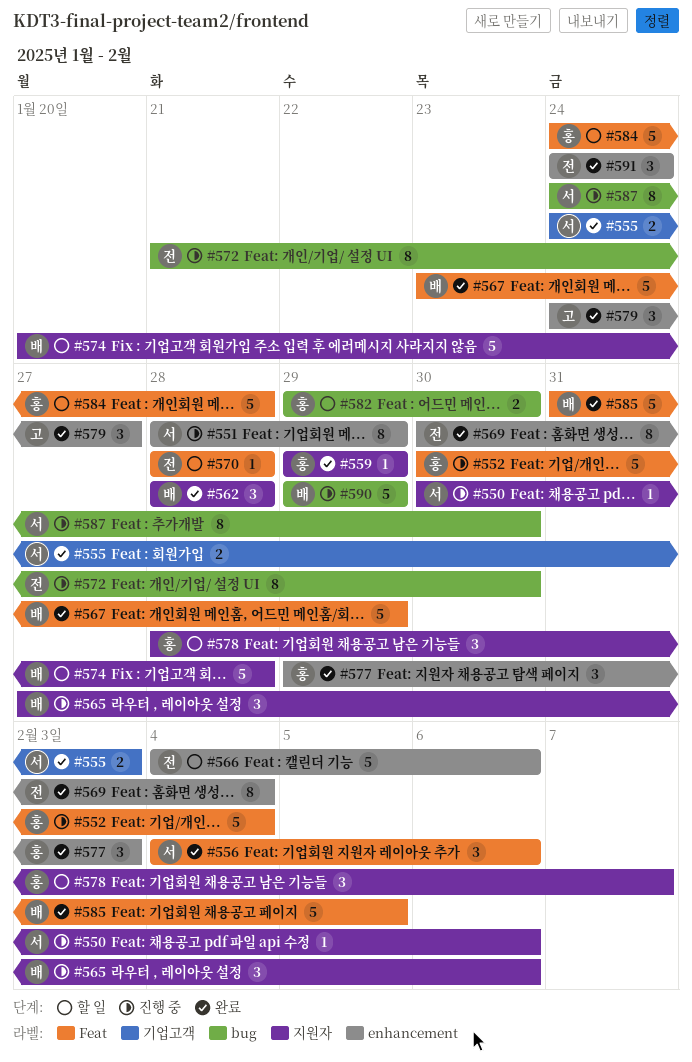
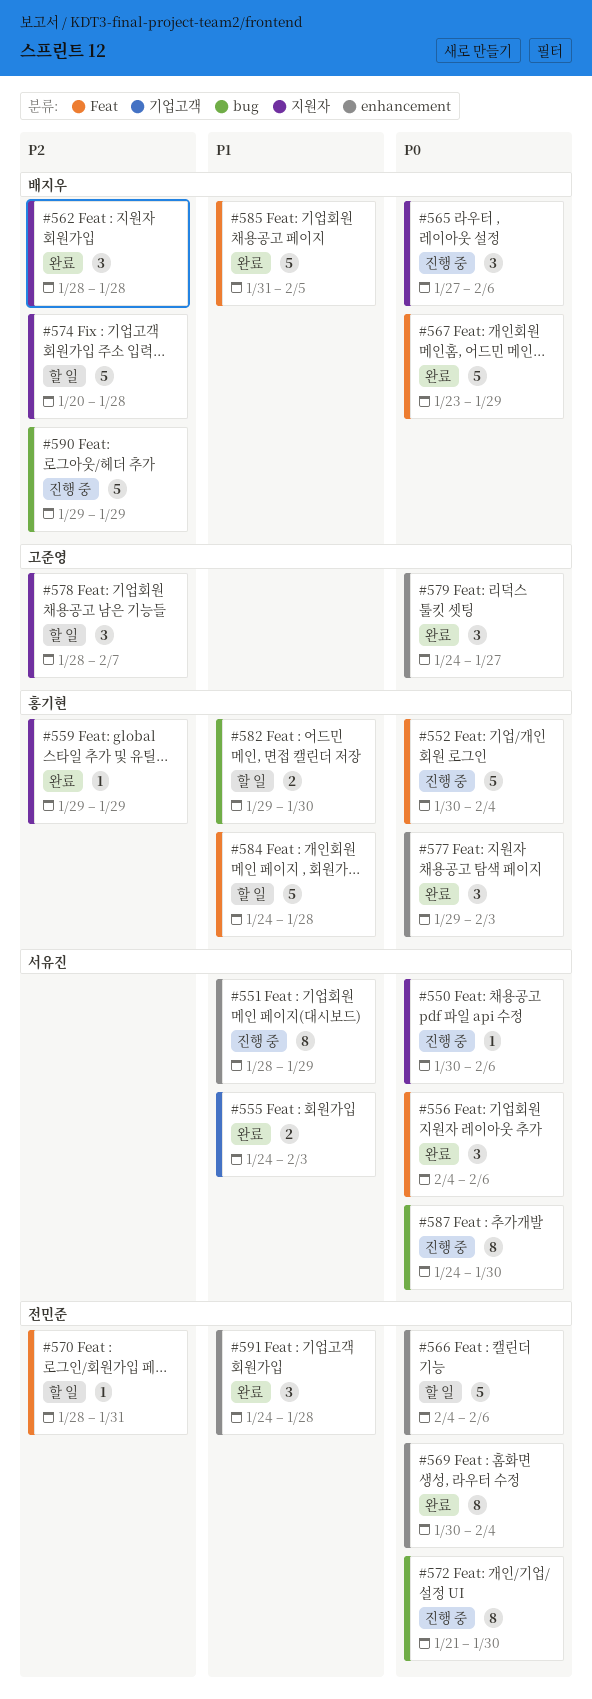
#570, due: Jan 28 -> Jan 31
#578, owner: 홍기현 -> 고준영
#591, due: Jan 24 -> Jan 28

